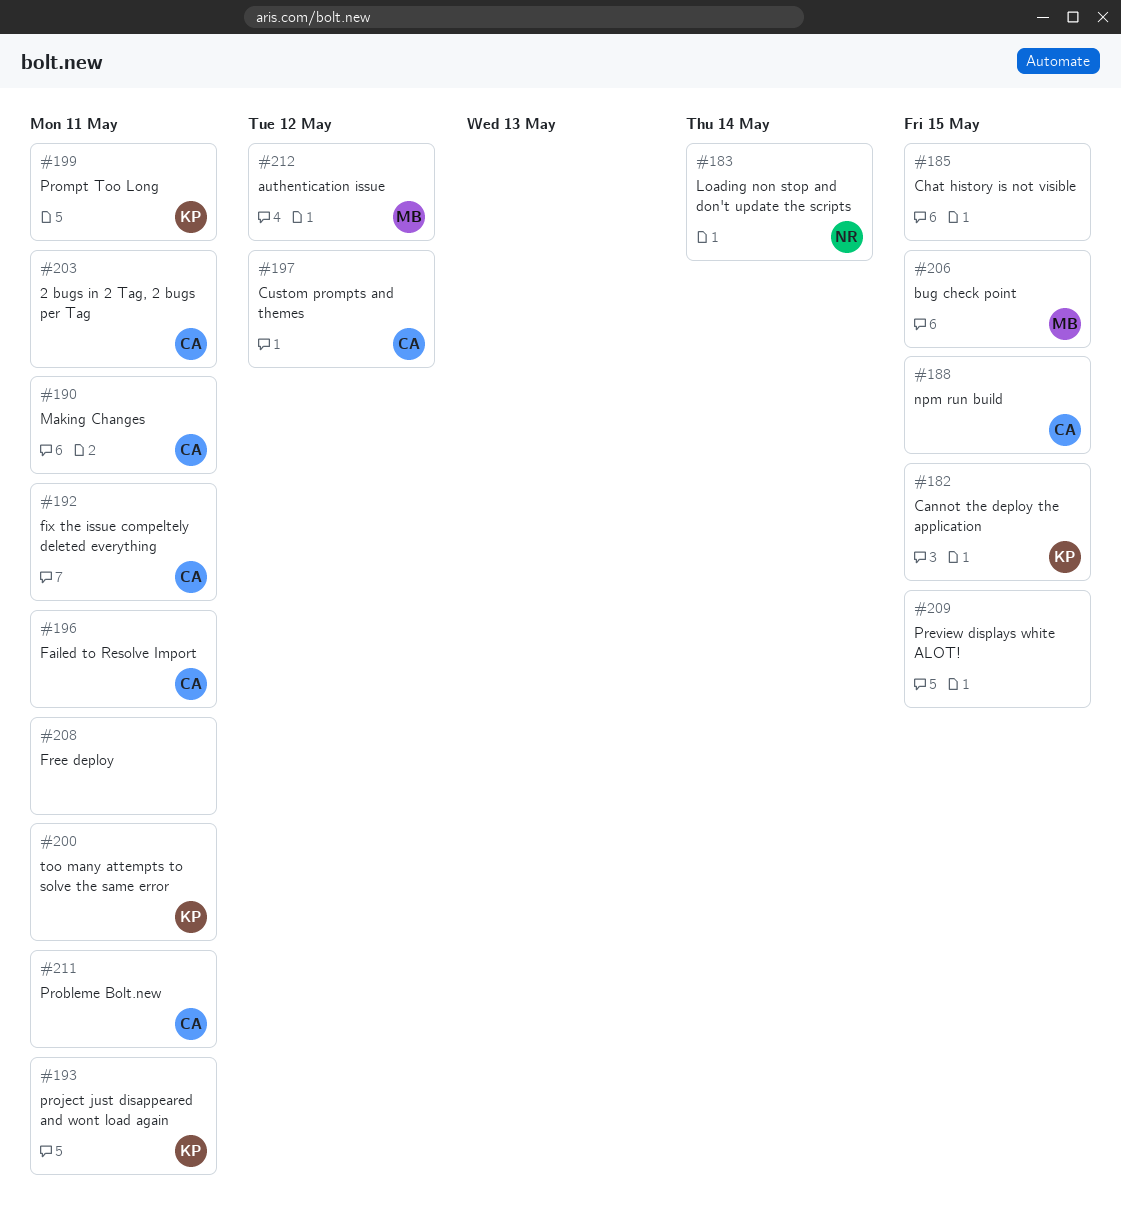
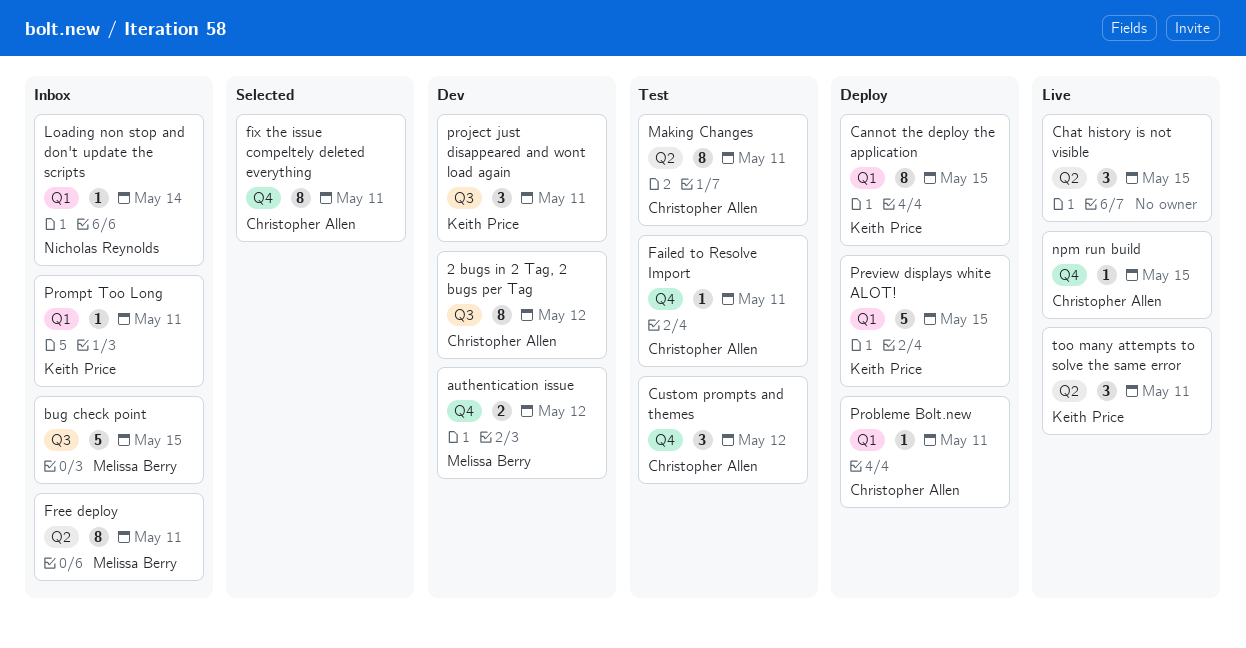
2 bugs in 2 Tag, 2 bugs per Tag, due: May 11 -> May 12
Free deploy, owner: none -> Melissa Berry
Preview displays white ALOT!, owner: none -> Keith Price

